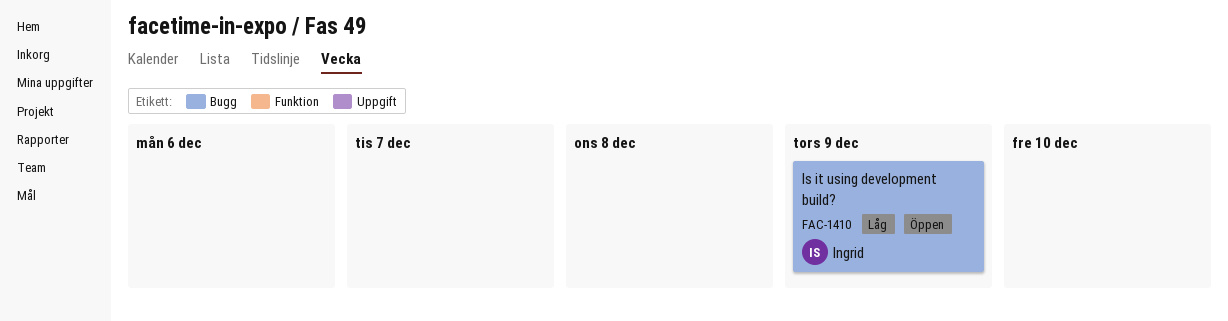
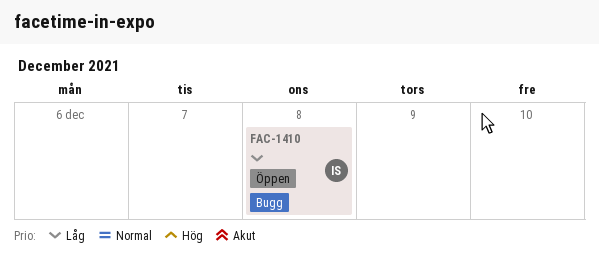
FAC-1410, due: Dec 9 -> Dec 8

